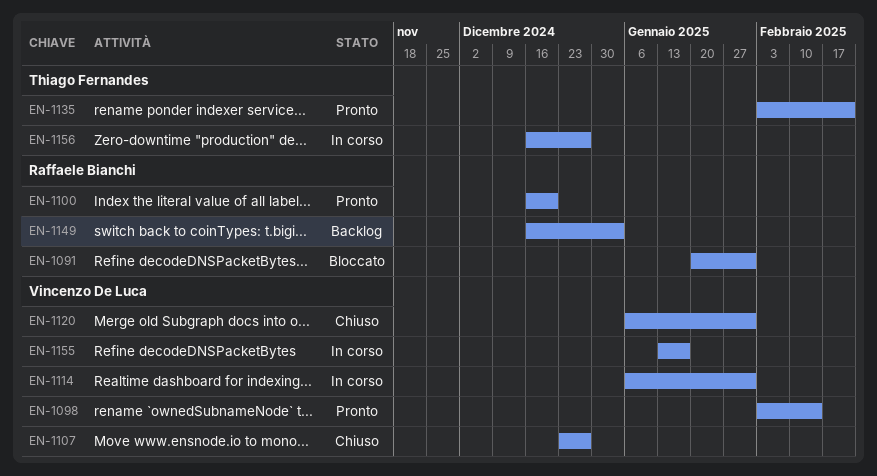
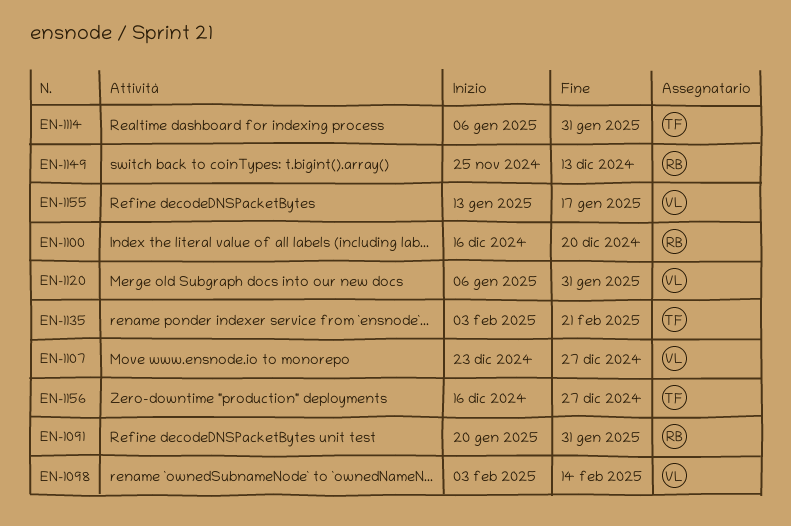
EN-1114, owner: Vincenzo De Luca -> Thiago Fernandes
EN-1149, start: Dec 16 -> Nov 25
EN-1149, due: Jan 3 -> Dec 13

